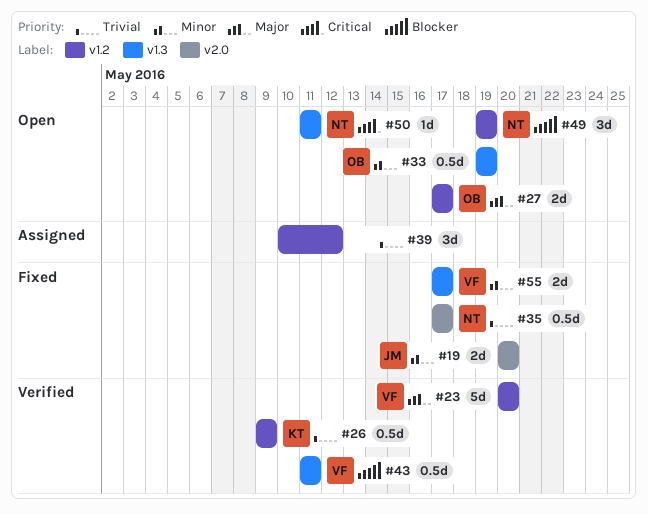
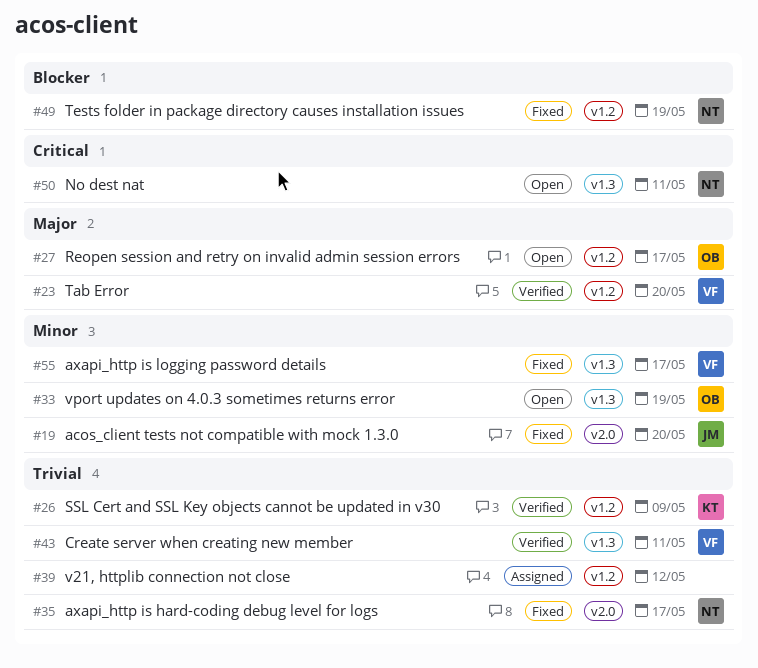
#43, priority: Blocker -> Trivial
#49, status: Open -> Fixed

